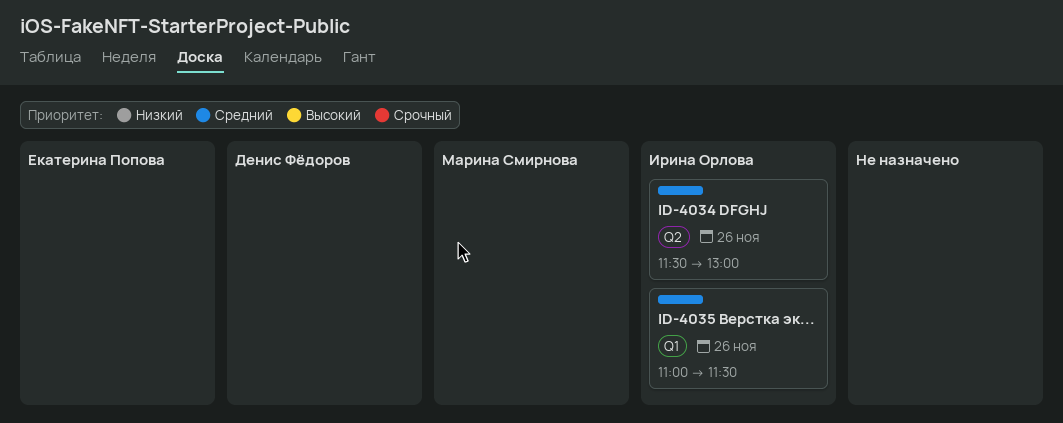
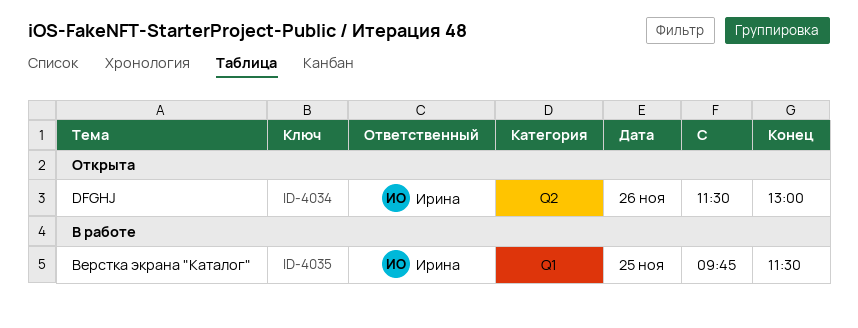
ID-4035, day: Nov 26 -> Nov 25
ID-4035, begins: 11:00 -> 09:45

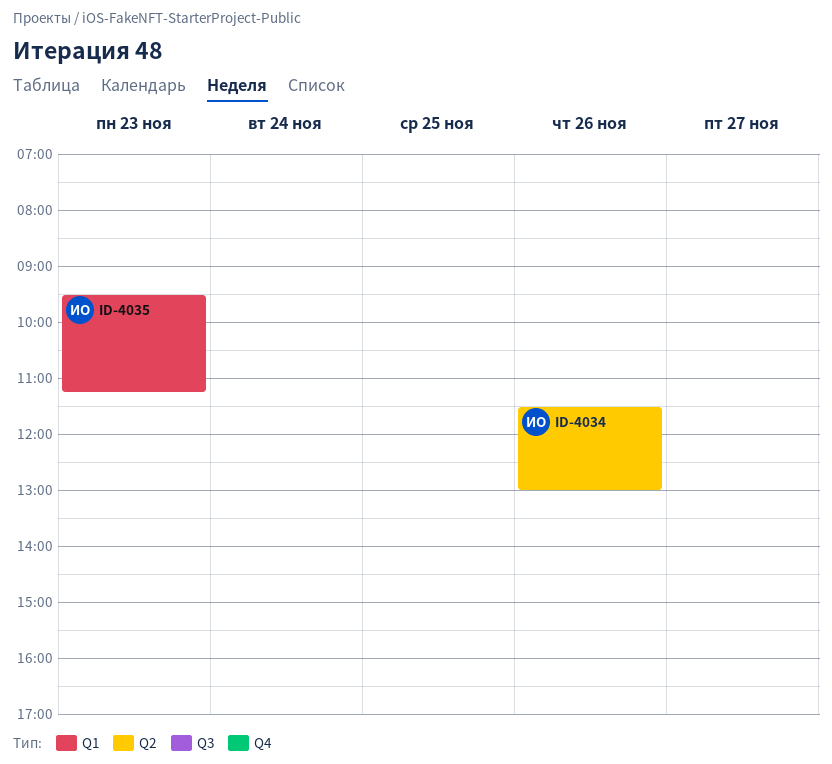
ID-4035, day: Nov 25 -> Nov 23
ID-4035, begins: 09:45 -> 09:30
ID-4035, ends: 11:30 -> 11:15

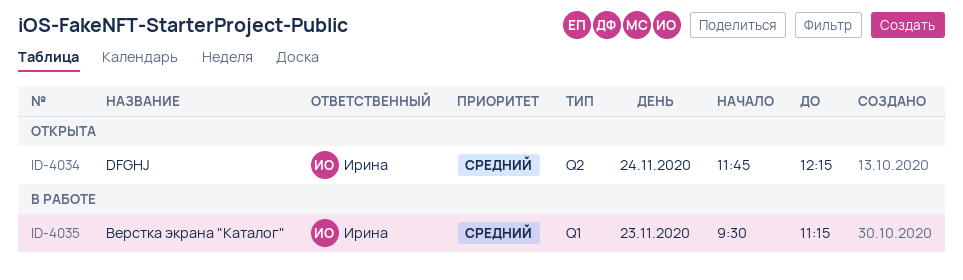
ID-4034, day: Nov 26 -> Nov 24
ID-4034, begins: 11:30 -> 11:45
ID-4034, ends: 13:00 -> 12:15

